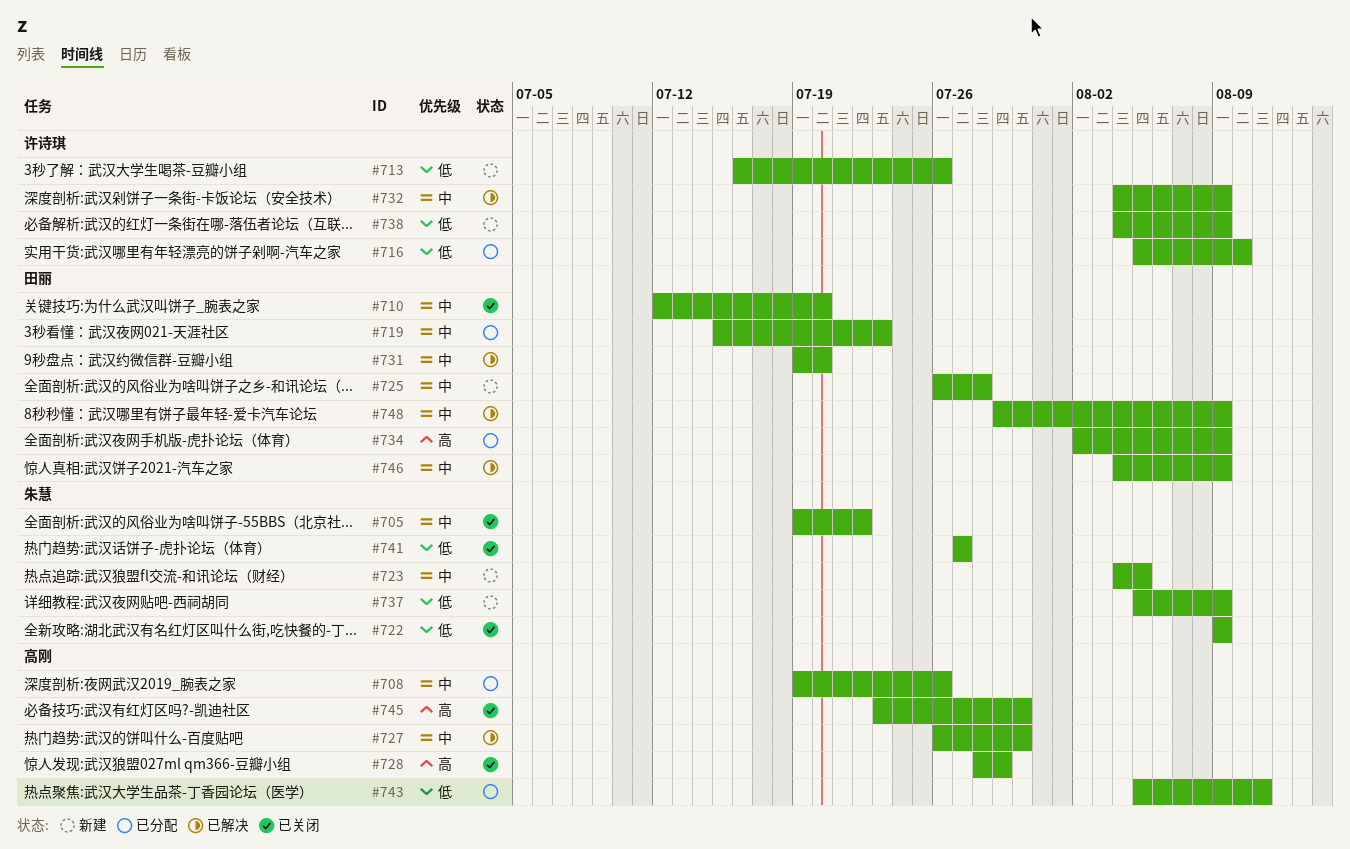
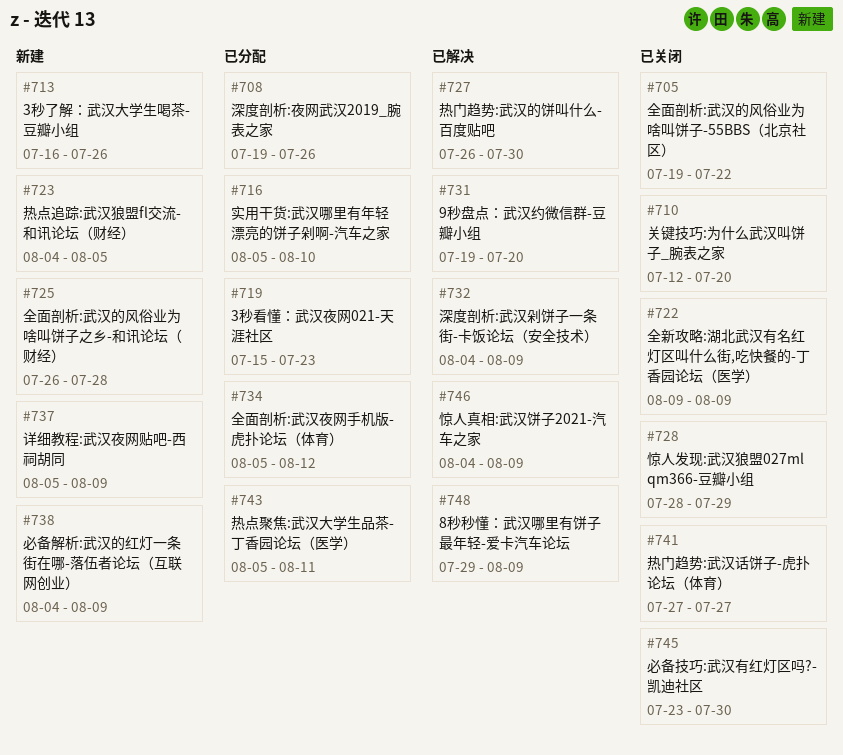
#734, start: Aug 2 -> Aug 5
#734, due: Aug 9 -> Aug 12

